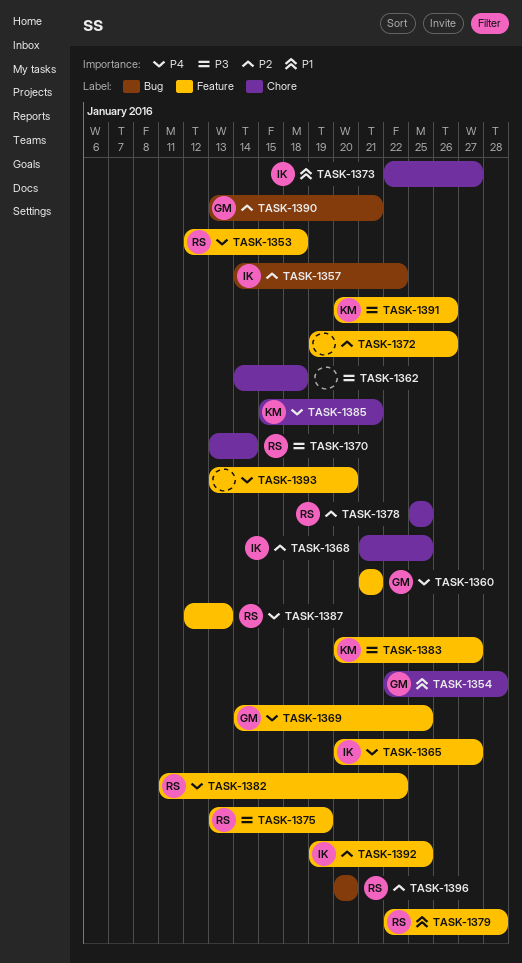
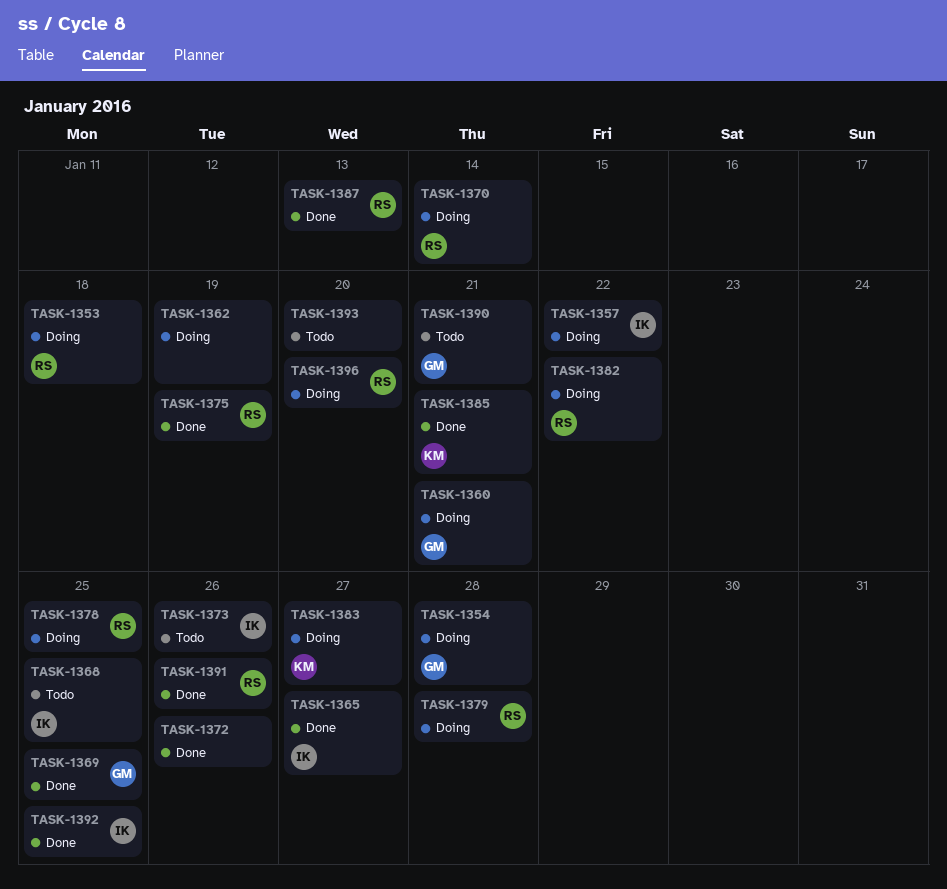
TASK-1362, due: Jan 18 -> Jan 19
TASK-1373, due: Jan 27 -> Jan 26
TASK-1391, owner: KM -> RS

